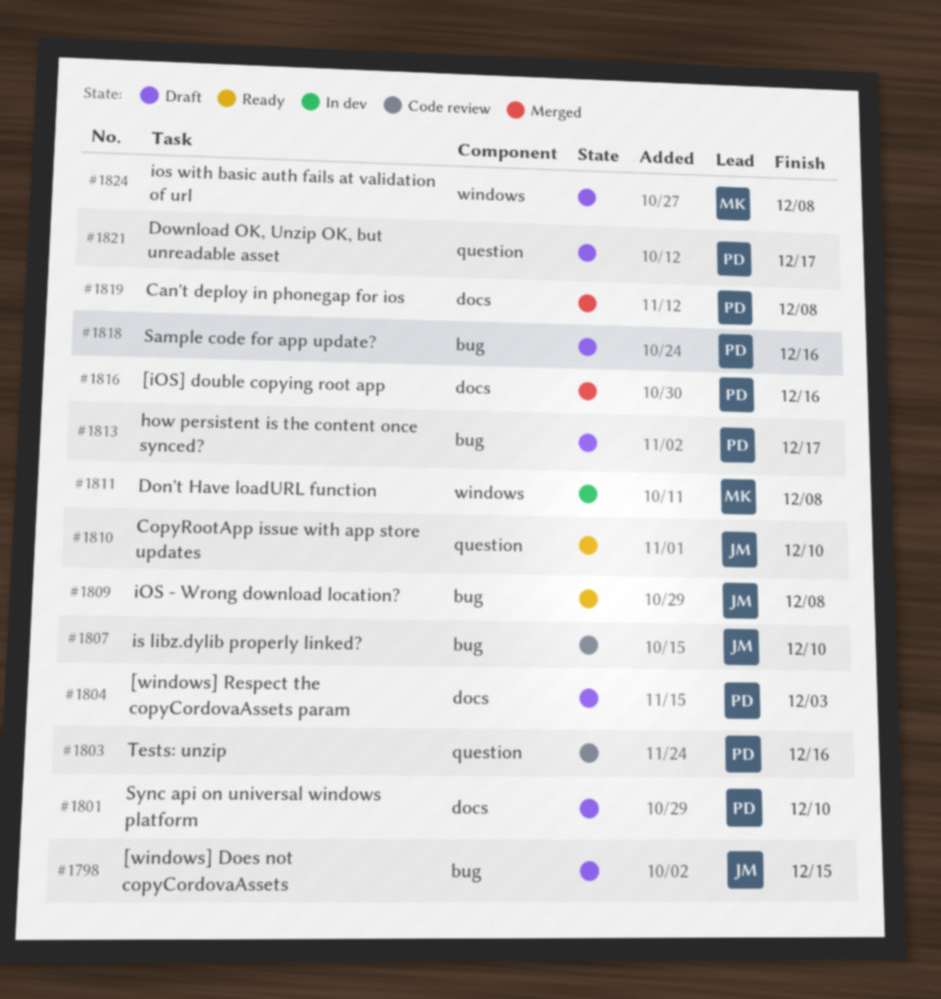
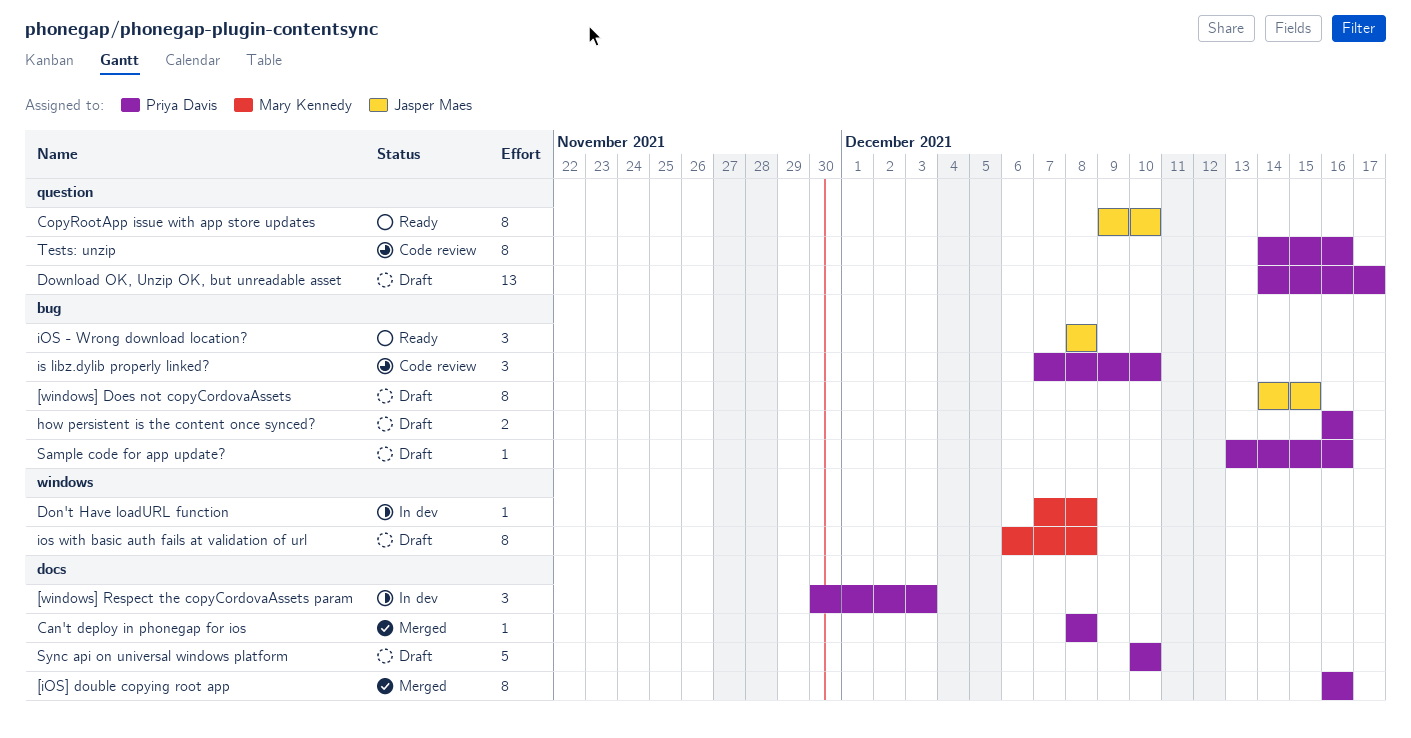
[windows] Respect the copyCordovaAssets param, status: Draft -> In dev
how persistent is the content once synced?, due: Dec 17 -> Dec 16
is libz.dylib properly linked?, owner: Jasper Maes -> Priya Davis

